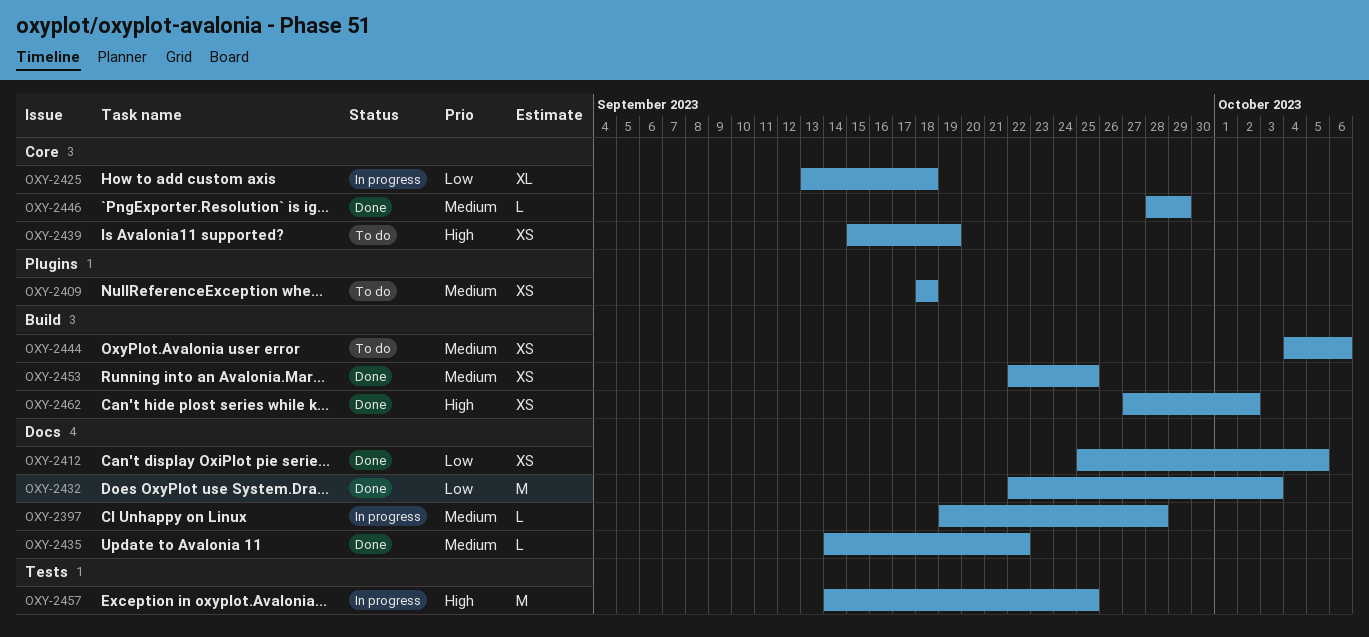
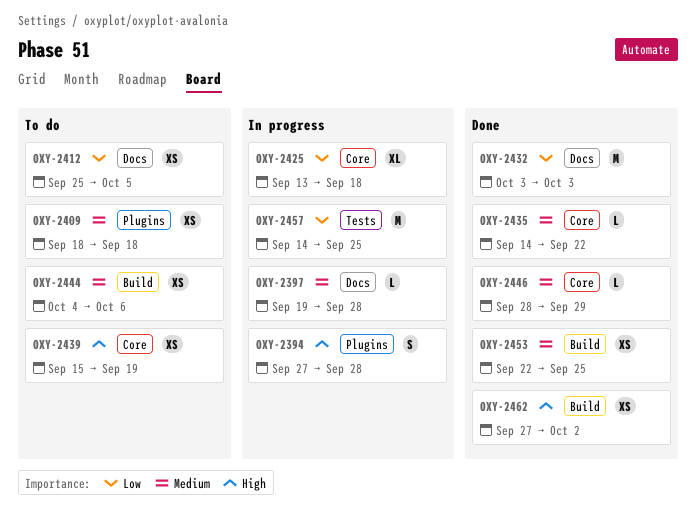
OXY-2394: none -> present
OXY-2412, status: Done -> To do
OXY-2432, start: Sep 22 -> Oct 3
OXY-2435, label: Docs -> Core
OXY-2457, priority: High -> Low

